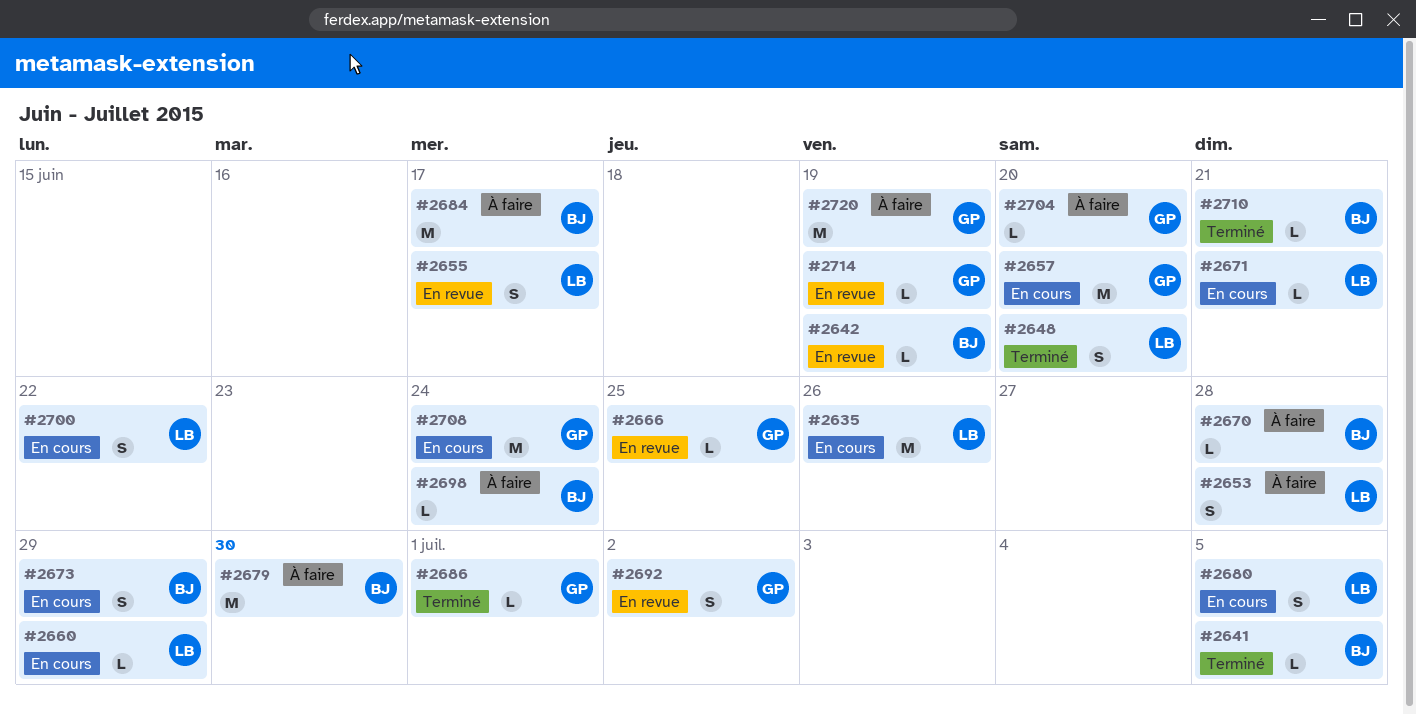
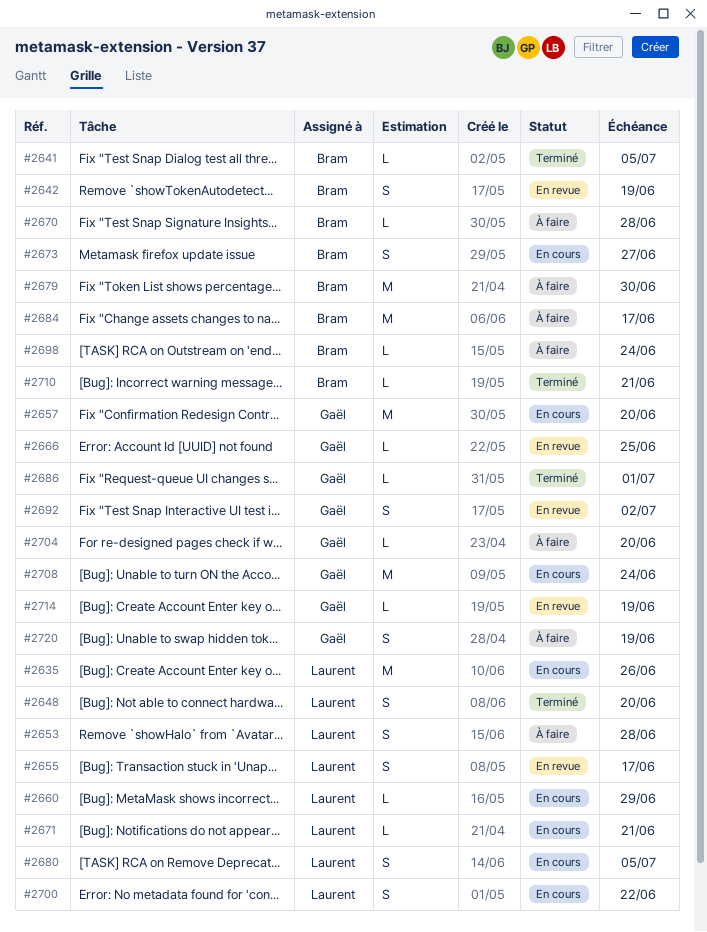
#2642, estimate: L -> S
#2673, due: Jun 29 -> Jun 27
#2720, estimate: M -> S

